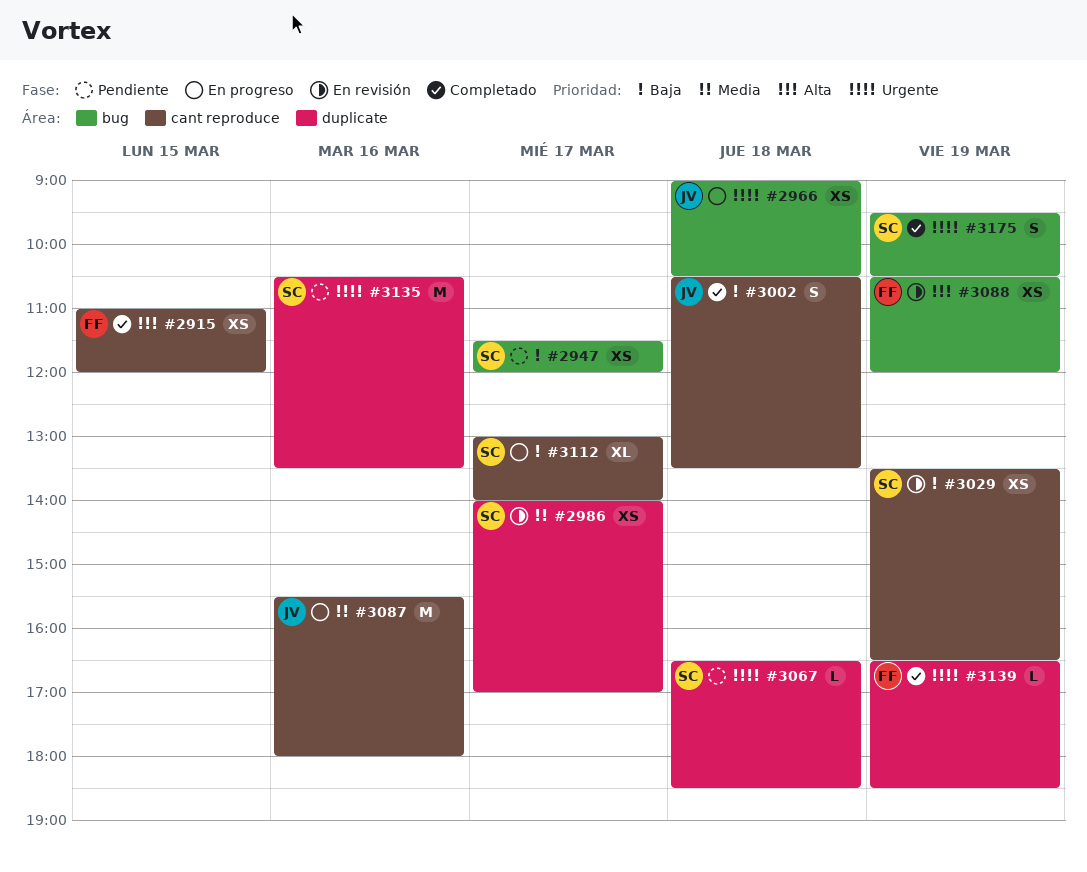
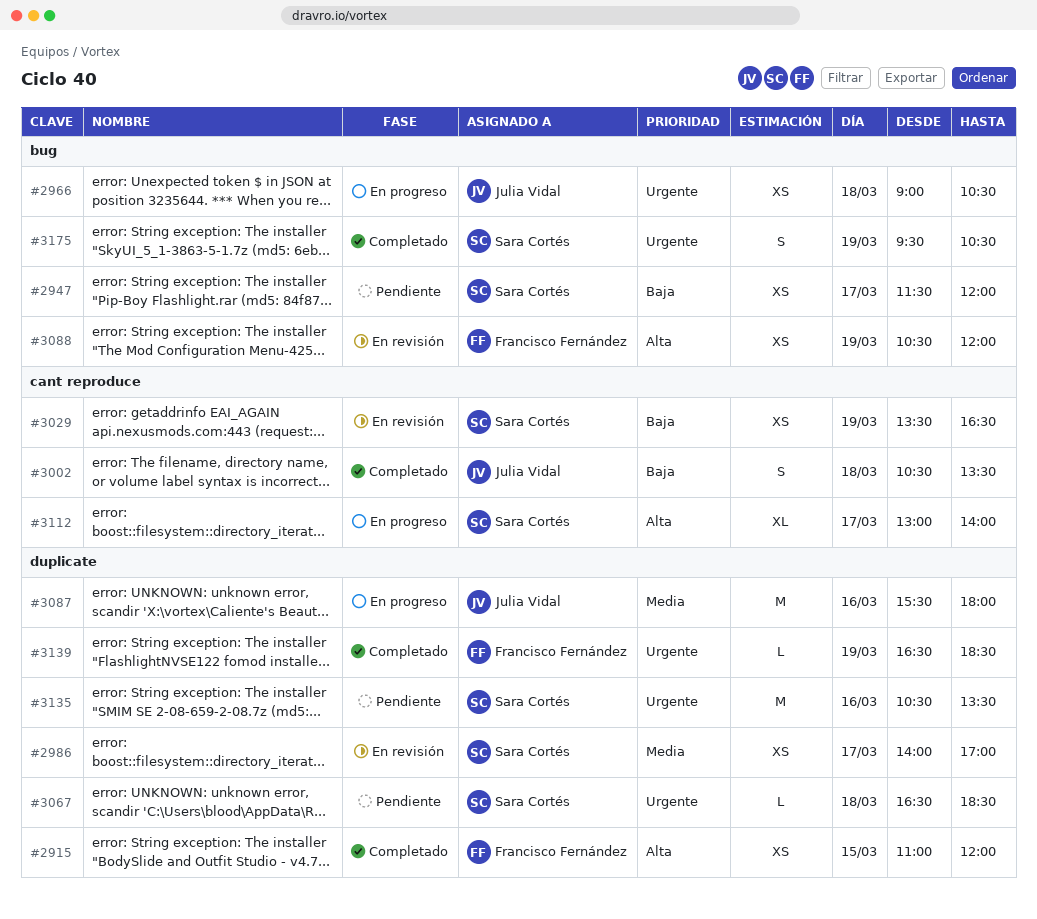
#2915, label: cant reproduce -> duplicate
#3087, label: cant reproduce -> duplicate
#3112, priority: Baja -> Alta

